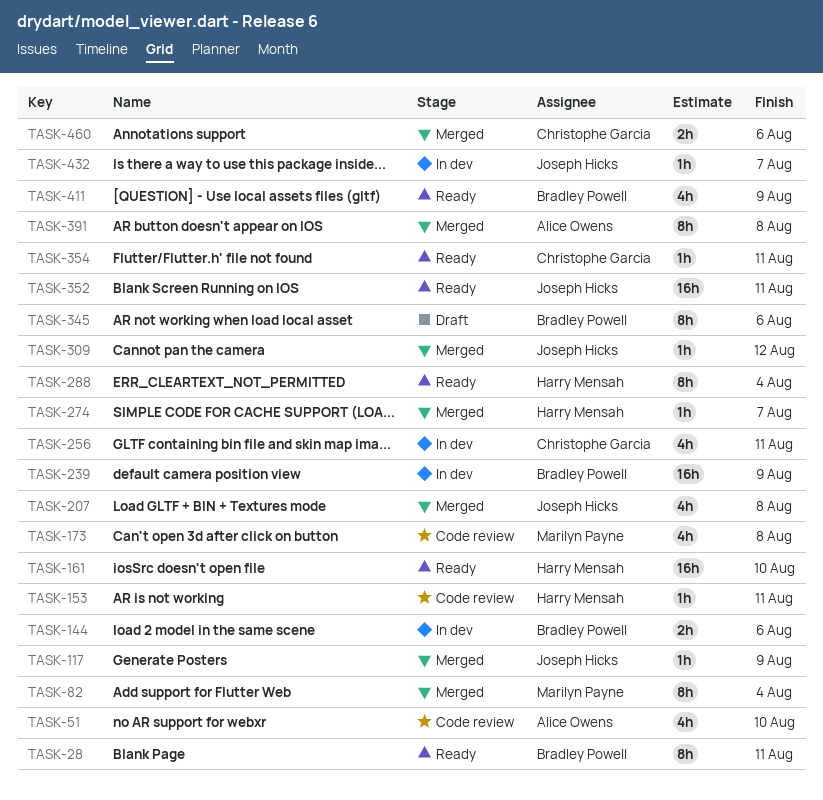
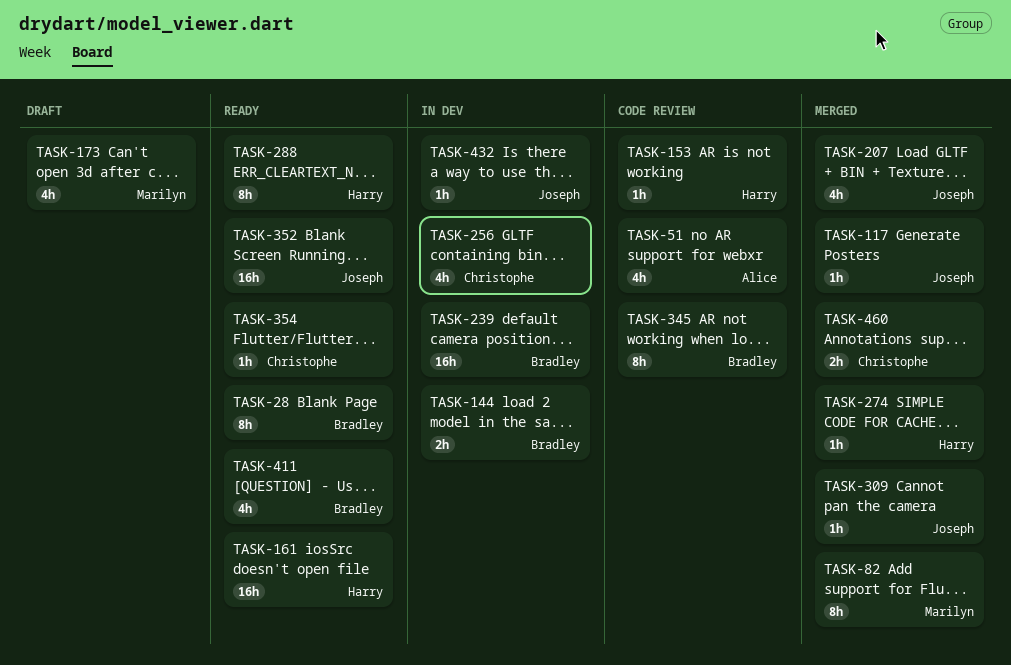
TASK-173, status: Code review -> Draft
TASK-345, status: Draft -> Code review
TASK-391: present -> none

